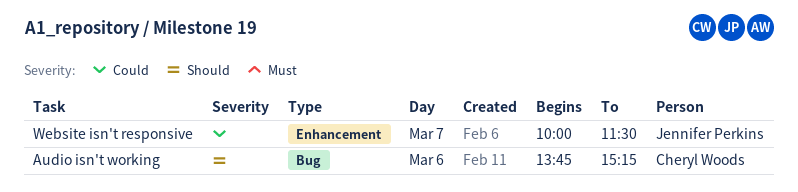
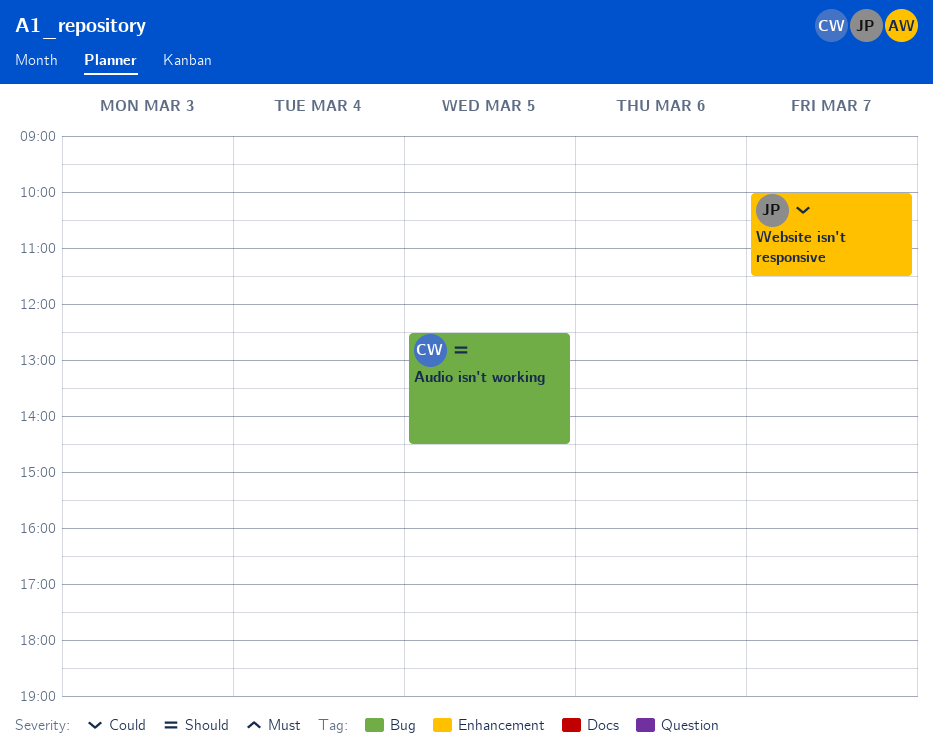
Audio isn't working, day: Mar 6 -> Mar 5
Audio isn't working, begins: 13:45 -> 12:30
Audio isn't working, ends: 15:15 -> 14:30

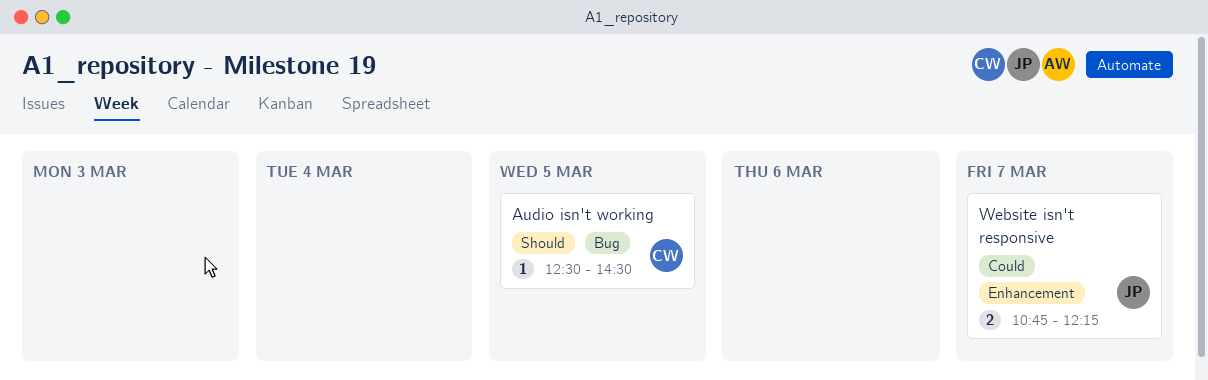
Website isn't responsive, begins: 10:00 -> 10:45
Website isn't responsive, ends: 11:30 -> 12:15

